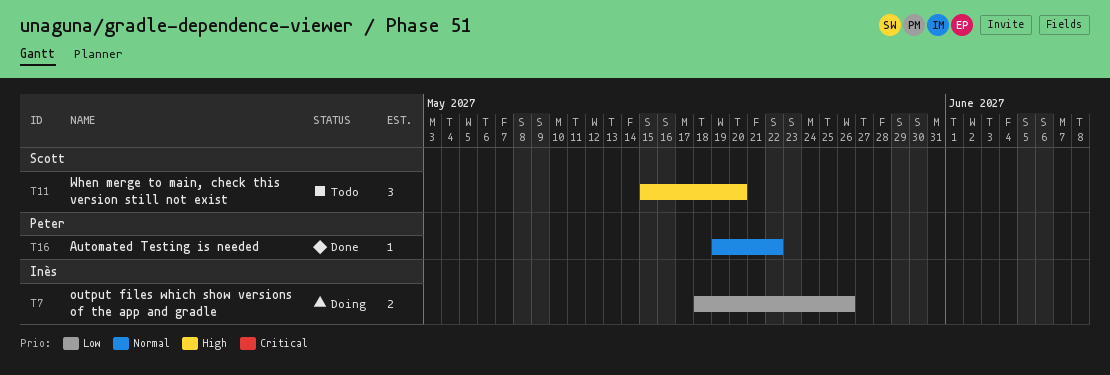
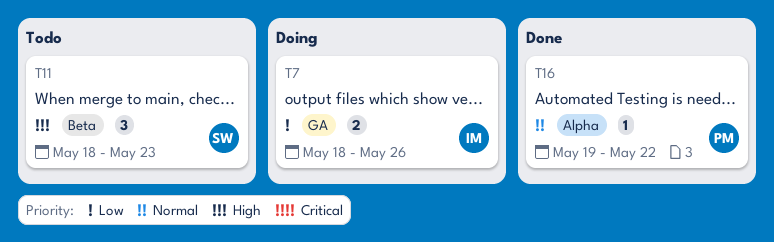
T11, start: May 15 -> May 18
T11, due: May 20 -> May 23

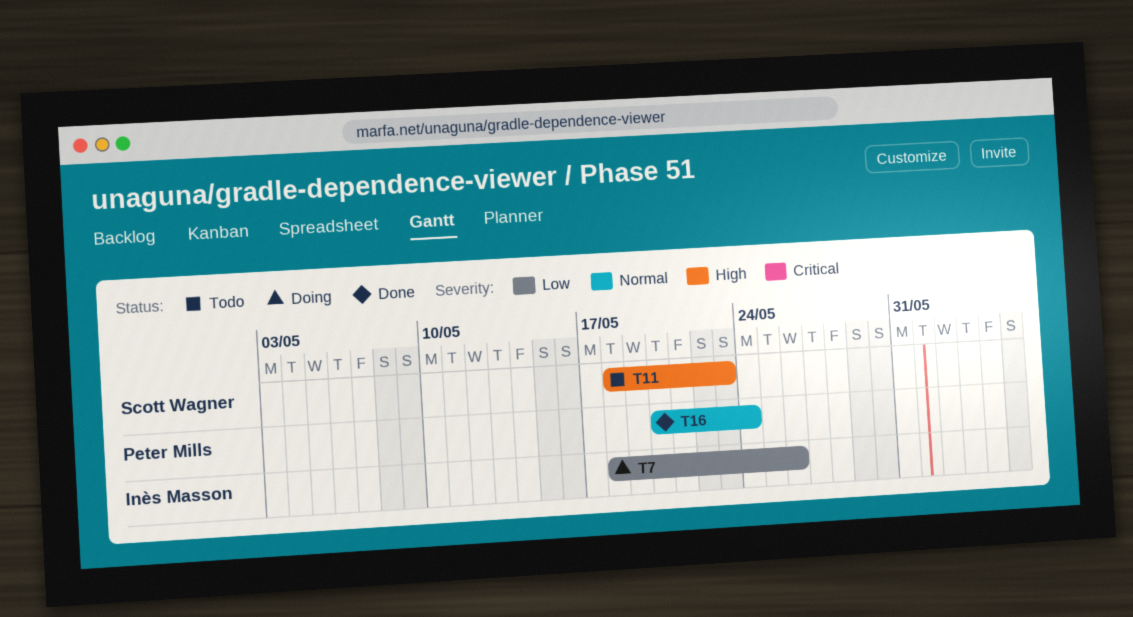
T16, start: May 19 -> May 20
T16, due: May 22 -> May 24

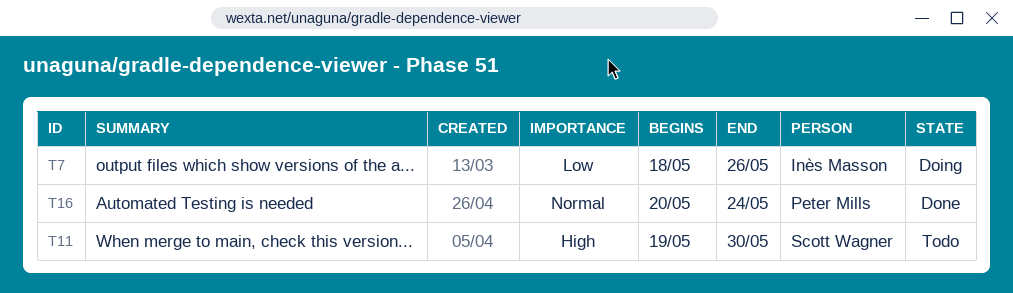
T11, start: May 18 -> May 19
T11, due: May 23 -> May 30

